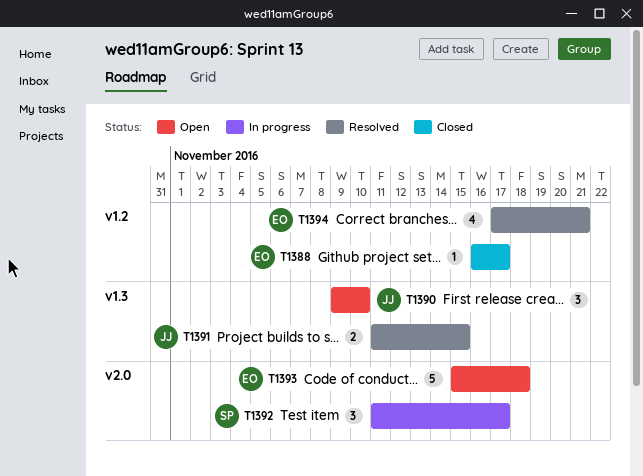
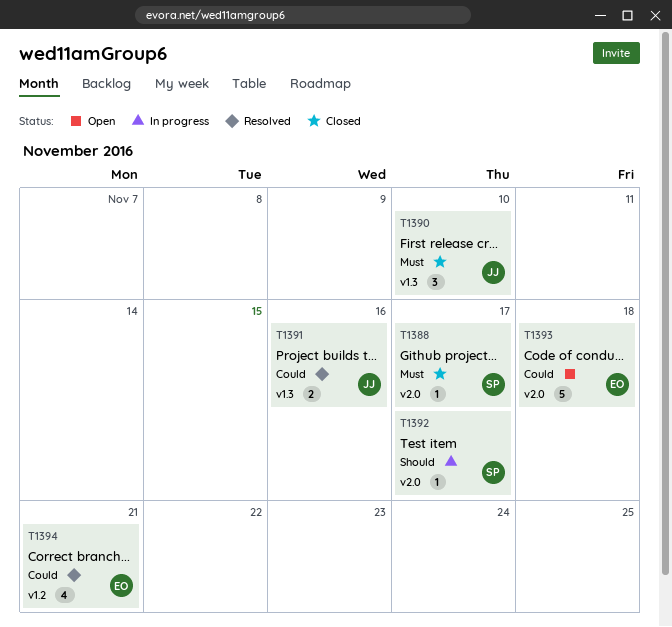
T1388, owner: EO -> SP
T1388, label: v1.2 -> v2.0
T1390, status: Open -> Closed
T1391, due: Nov 15 -> Nov 16
T1392, estimate: 3 -> 1

